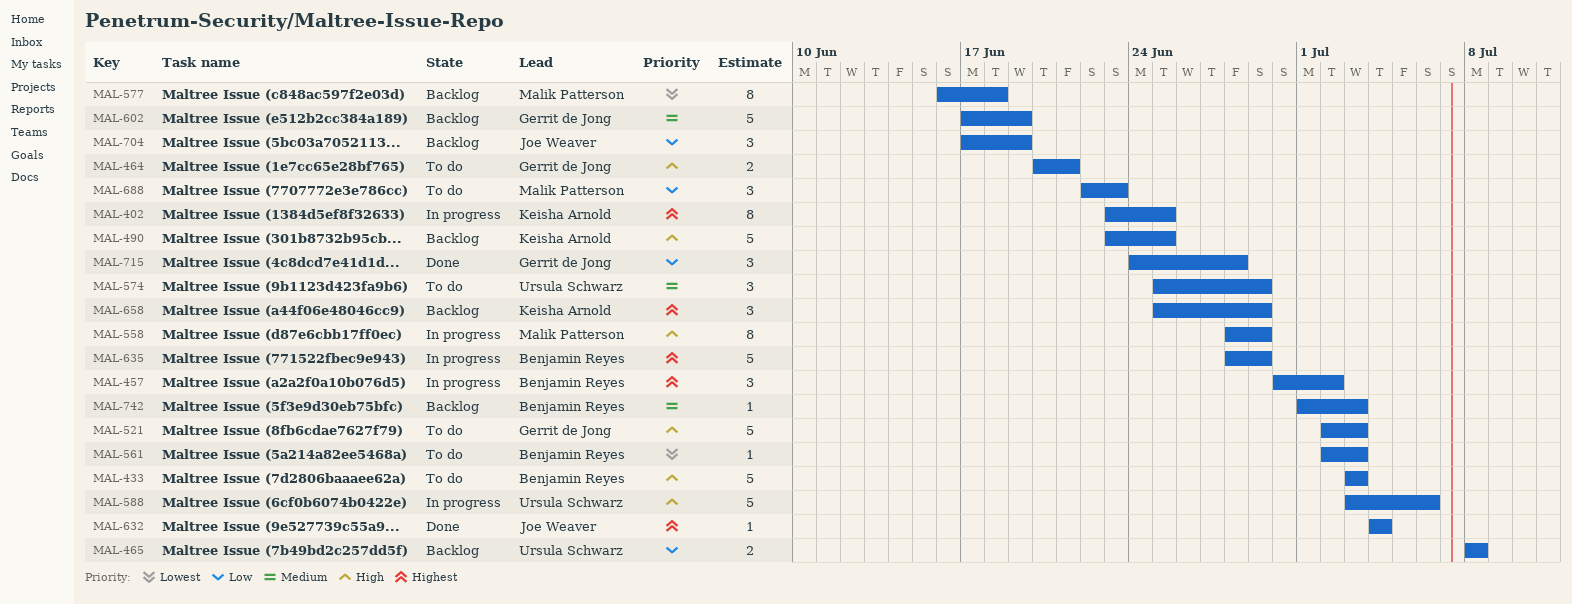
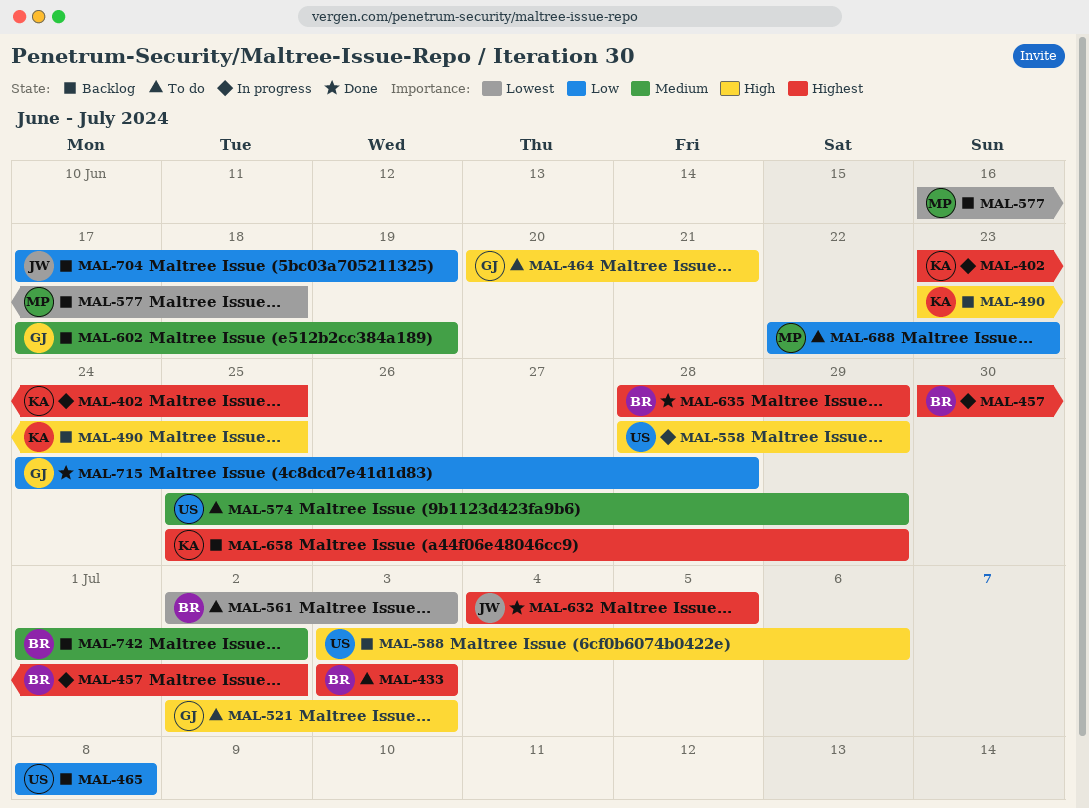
MAL-433, priority: High -> Highest
MAL-558, owner: Malik Patterson -> Ursula Schwarz
MAL-588, status: In progress -> Backlog
MAL-632, due: Jul 4 -> Jul 5
MAL-635, status: In progress -> Done
MAL-742, due: Jul 3 -> Jul 2

